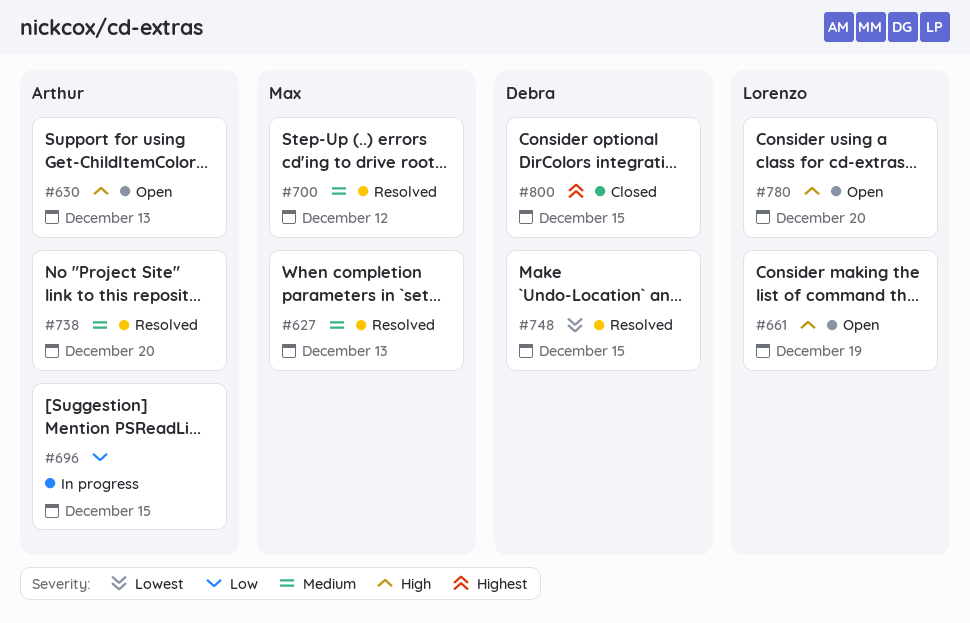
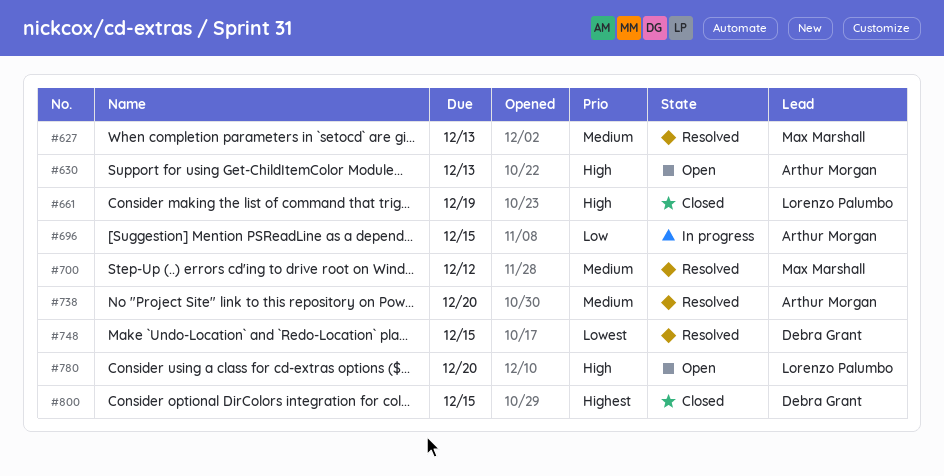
#661, status: Open -> Closed

